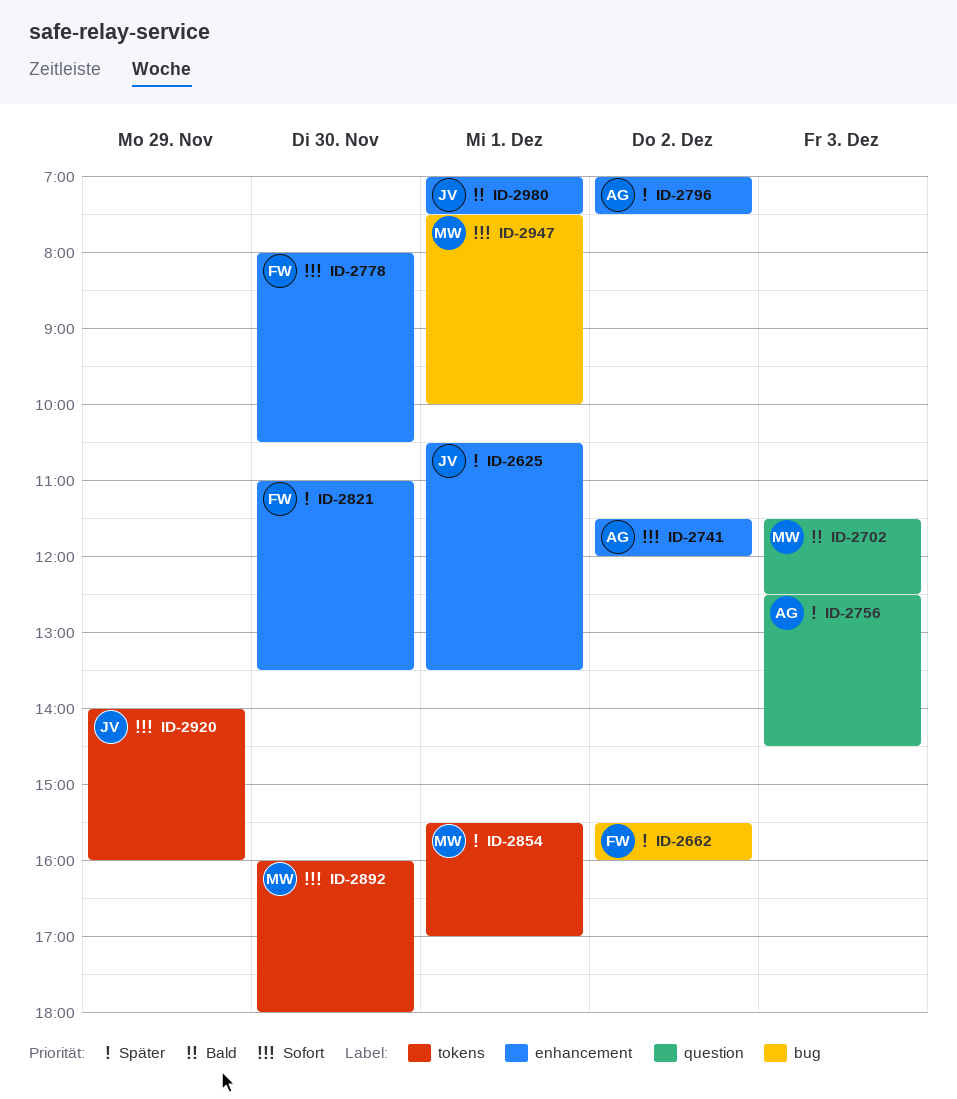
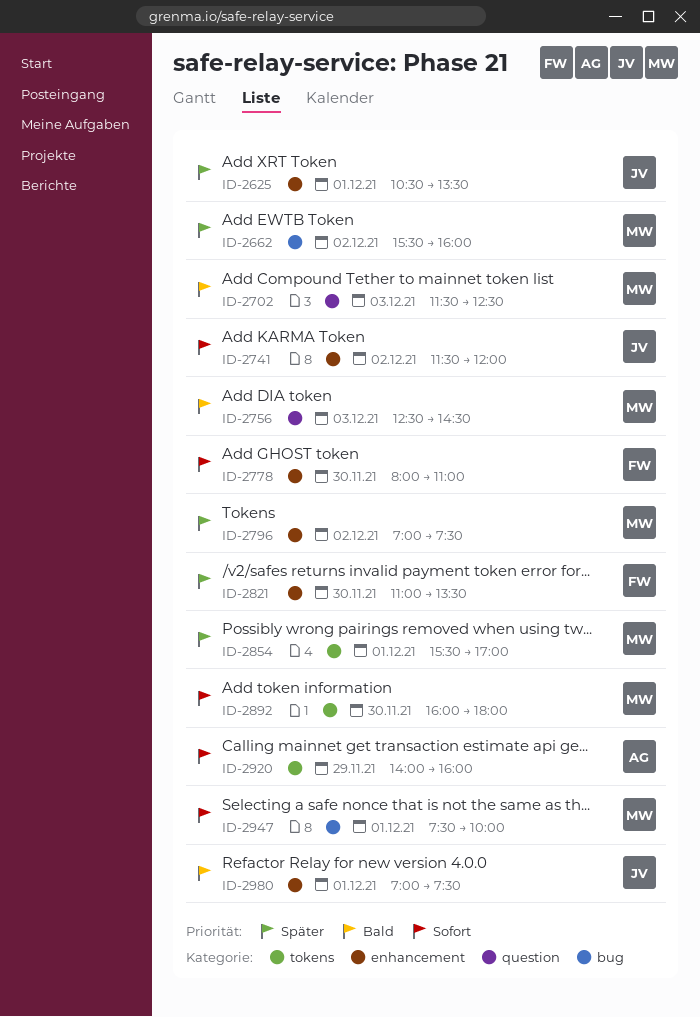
ID-2662, owner: FW -> MW
ID-2741, owner: AG -> JV
ID-2756, owner: AG -> MW
ID-2756, priority: Später -> Bald
ID-2778, ends: 10:30 -> 11:00
ID-2796, owner: AG -> MW
ID-2920, owner: JV -> AG

